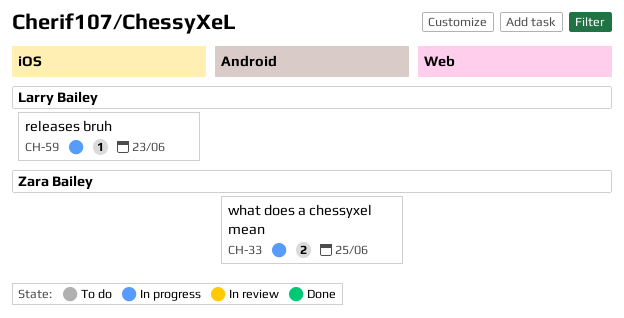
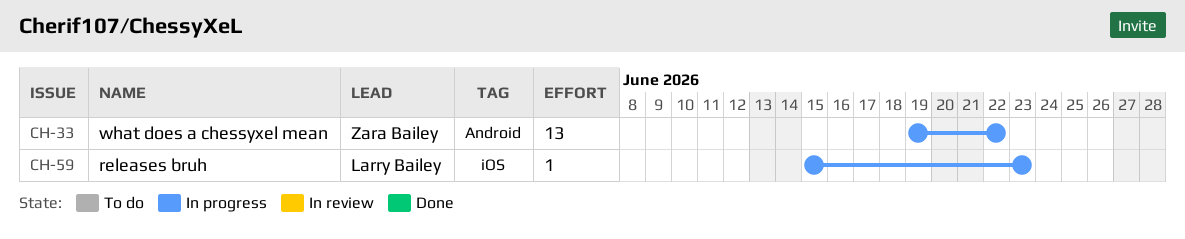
CH-33, estimate: 2 -> 13
CH-33, due: Jun 25 -> Jun 22

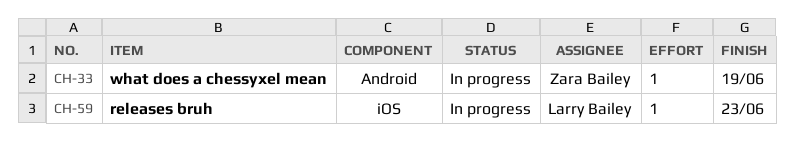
CH-33, estimate: 13 -> 1
CH-33, due: Jun 22 -> Jun 19

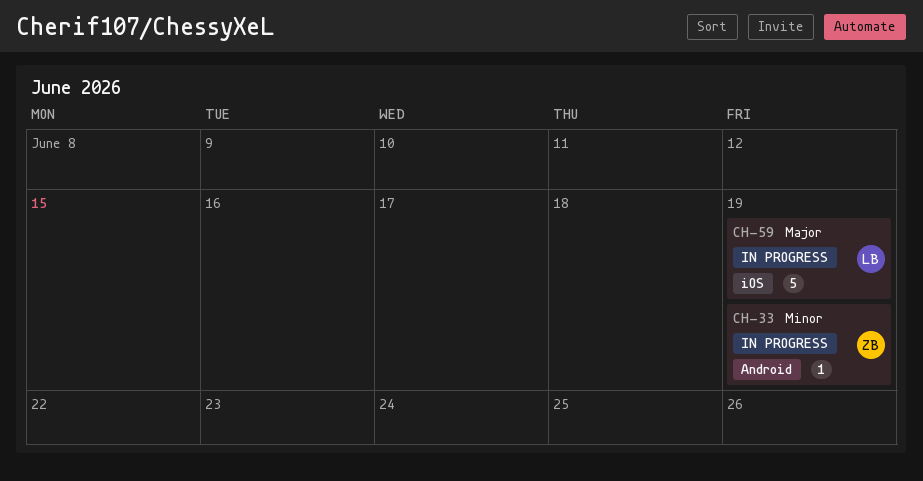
CH-59, estimate: 1 -> 5
CH-59, due: Jun 23 -> Jun 19

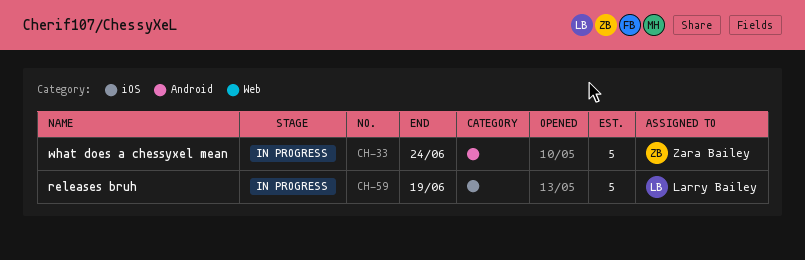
CH-33, estimate: 1 -> 5
CH-33, due: Jun 19 -> Jun 24

